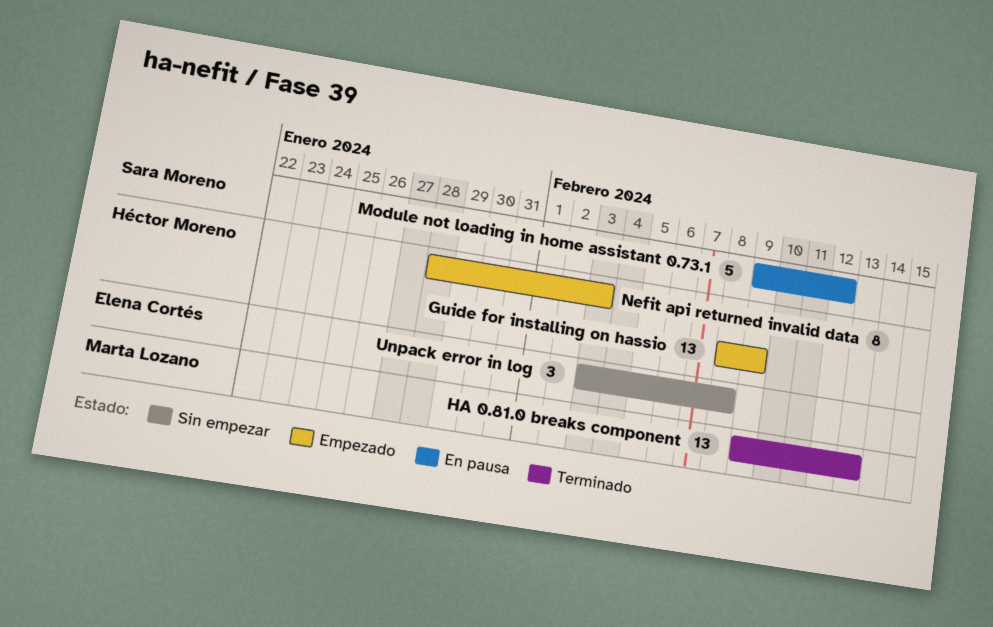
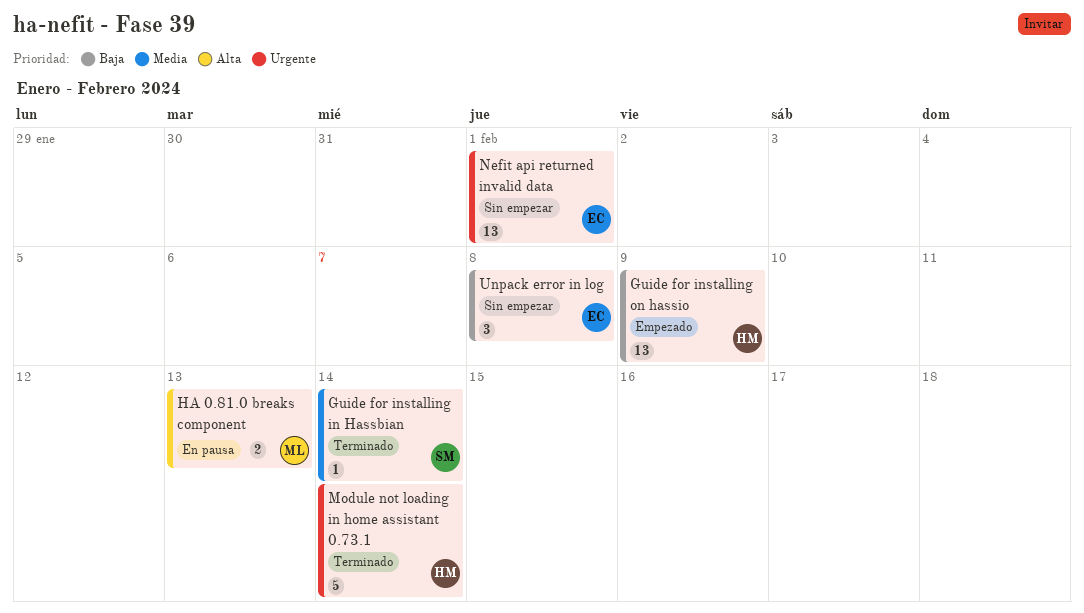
Guide for installing in Hassbian: none -> present
HA 0.81.0 breaks component, status: Terminado -> En pausa
HA 0.81.0 breaks component, estimate: 13 -> 2
Module not loading in home assistant 0.73.1, status: En pausa -> Terminado
Module not loading in home assistant 0.73.1, owner: Sara Moreno -> Héctor Moreno
Module not loading in home assistant 0.73.1, due: Feb 12 -> Feb 14
Nefit api returned invalid data, status: Empezado -> Sin empezar
Nefit api returned invalid data, owner: Héctor Moreno -> Elena Cortés
Nefit api returned invalid data, estimate: 8 -> 13
Nefit api returned invalid data, due: Feb 3 -> Feb 1

